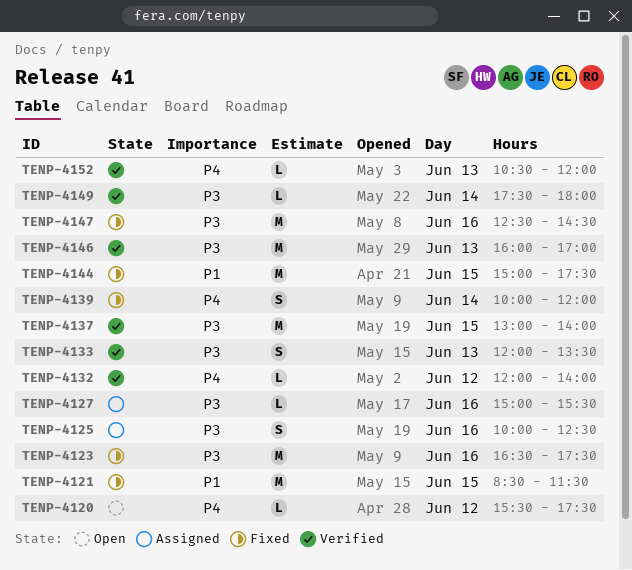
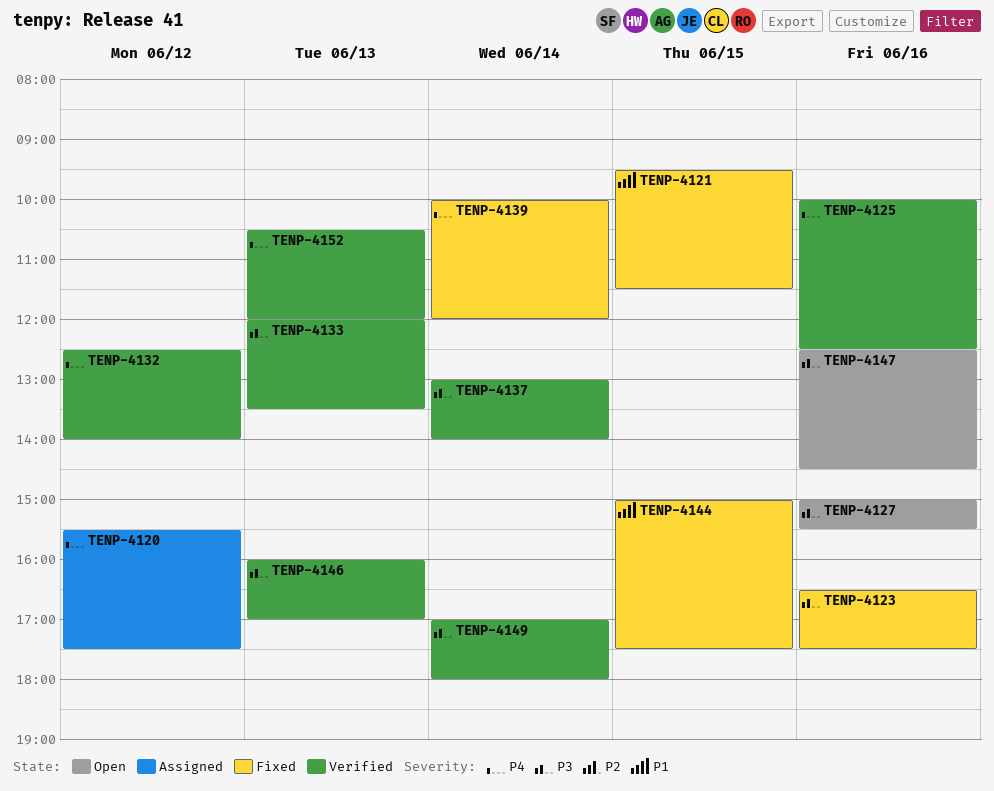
TENP-4120, status: Open -> Assigned
TENP-4121, begins: 08:30 -> 09:30
TENP-4125, status: Assigned -> Verified
TENP-4125, priority: P3 -> P4
TENP-4127, status: Assigned -> Open
TENP-4132, begins: 12:00 -> 12:30
TENP-4137, day: Jun 15 -> Jun 14
TENP-4147, status: Fixed -> Open
TENP-4149, begins: 17:30 -> 17:00

